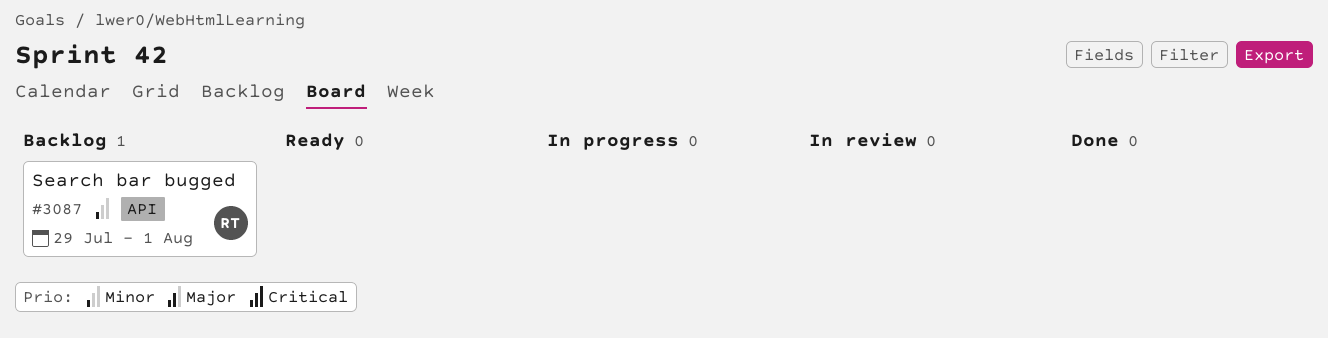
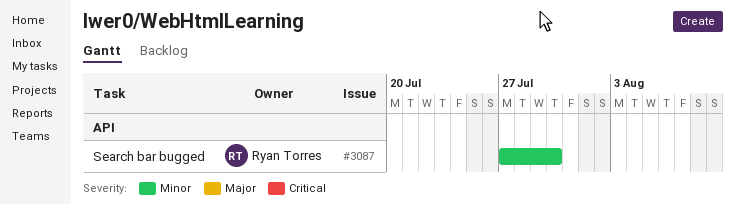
#3087, start: Jul 29 -> Jul 27
#3087, due: Aug 1 -> Jul 30

